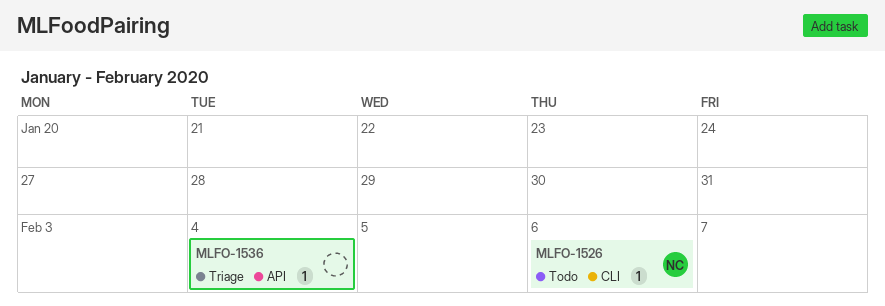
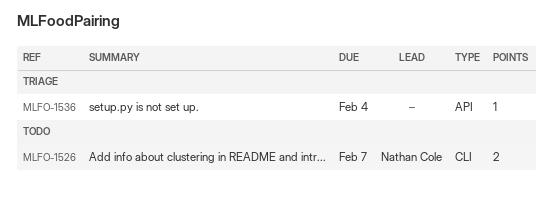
MLFO-1526, estimate: 1 -> 2
MLFO-1526, due: Feb 6 -> Feb 7

